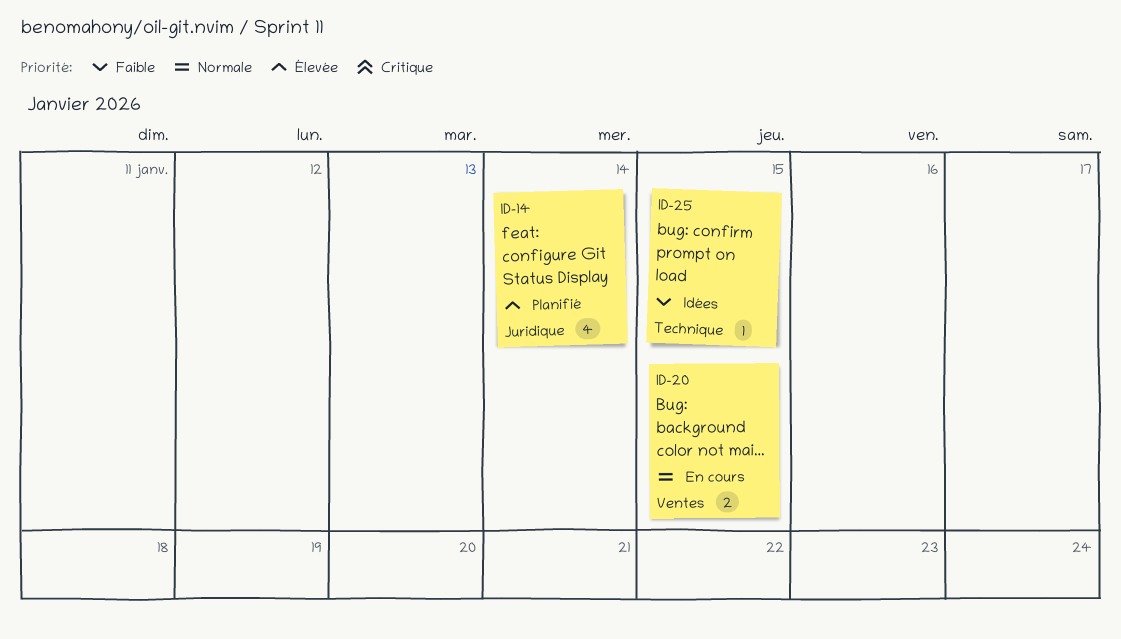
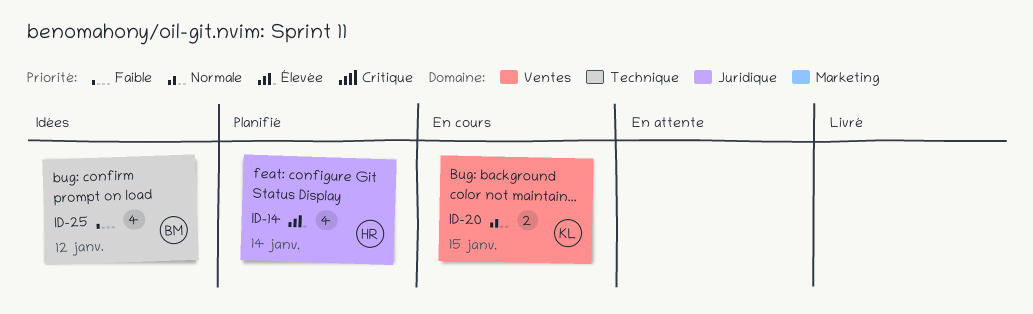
ID-25, estimate: 1 -> 4
ID-25, due: Jan 15 -> Jan 12

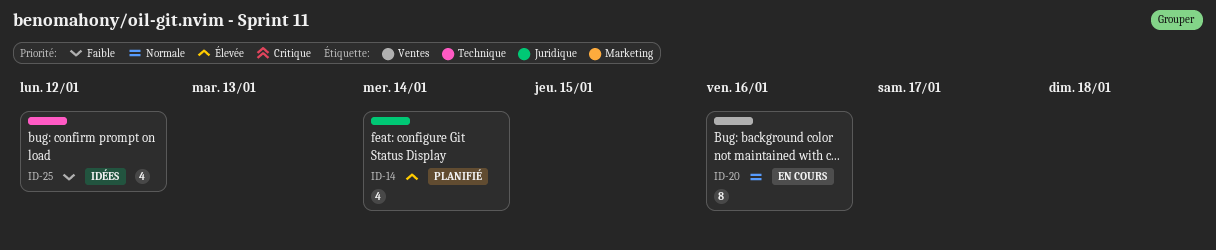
ID-20, estimate: 2 -> 8
ID-20, due: Jan 15 -> Jan 16

